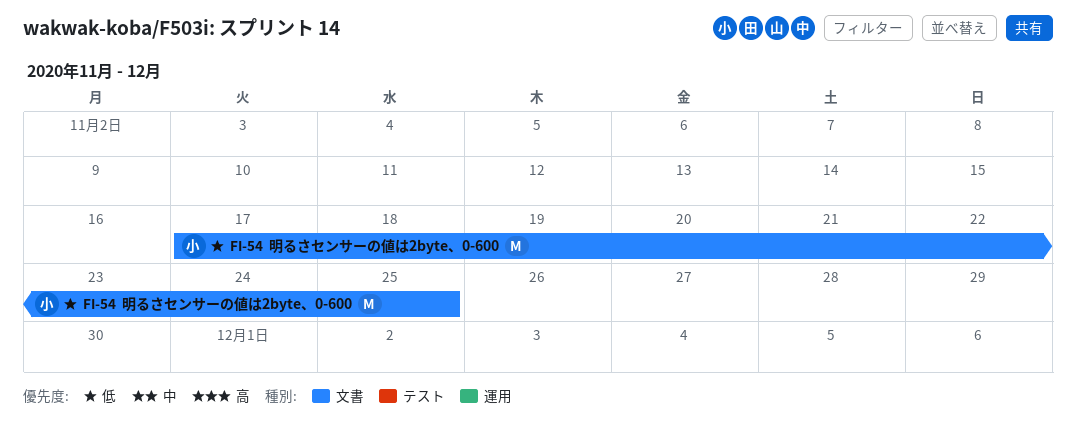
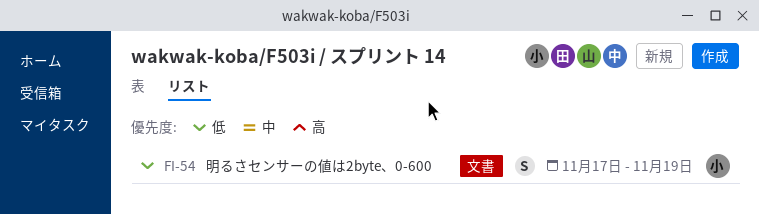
FI-54, estimate: M -> S
FI-54, due: Nov 25 -> Nov 19

